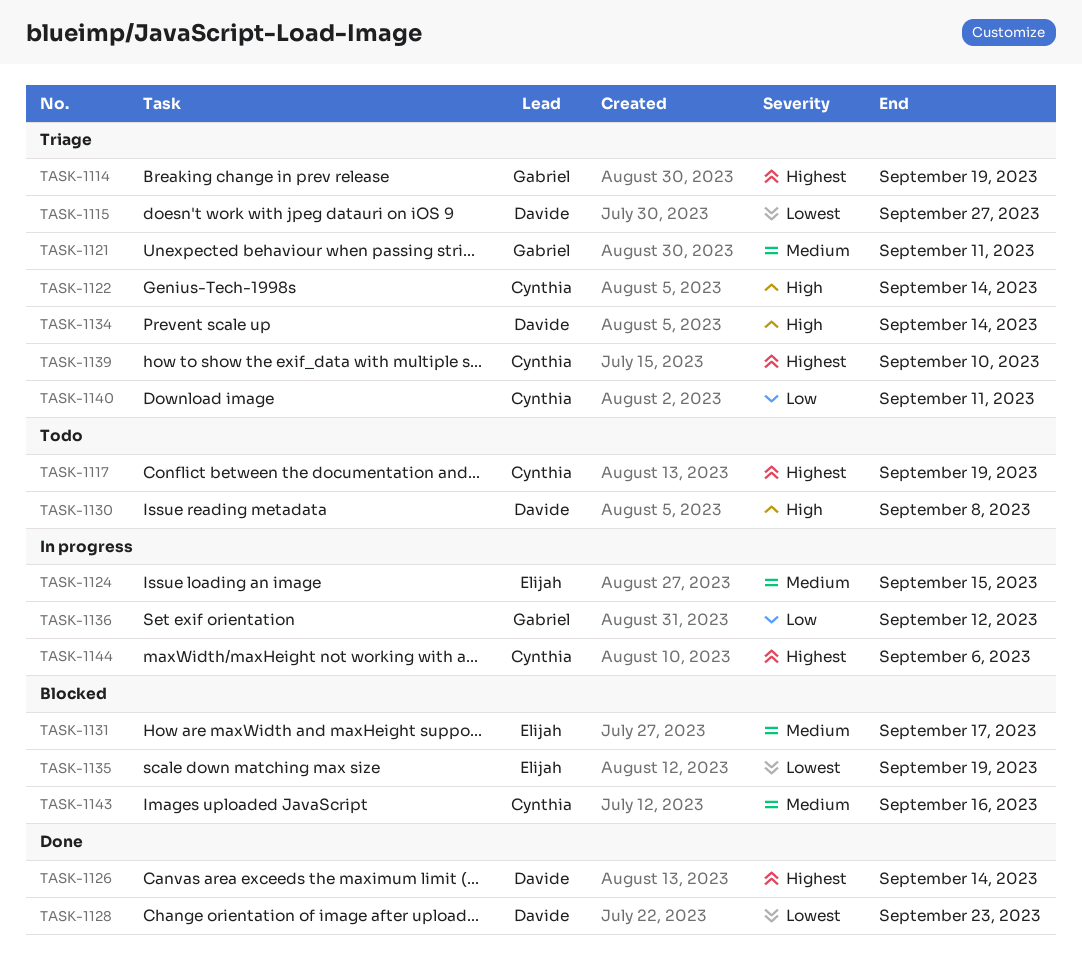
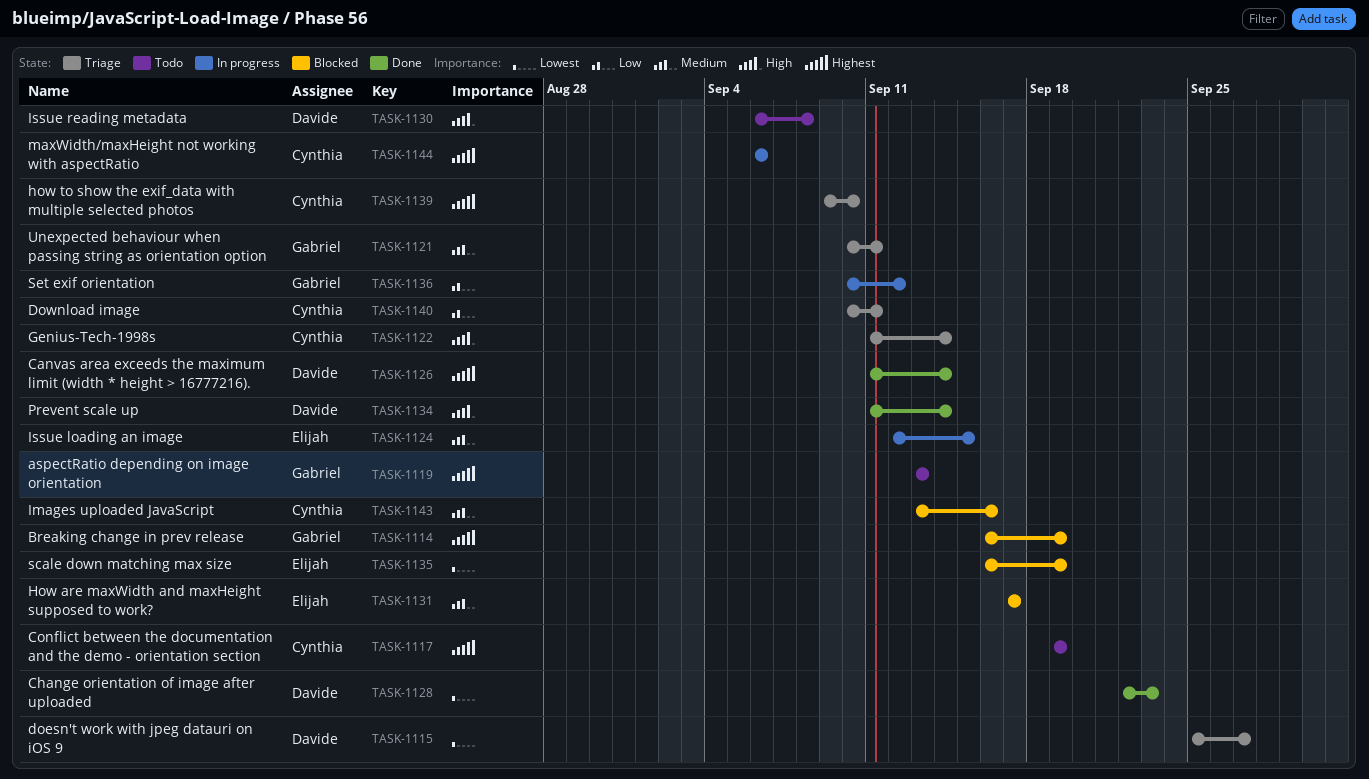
TASK-1114, status: Triage -> Blocked
TASK-1119: none -> present
TASK-1134, status: Triage -> Done

